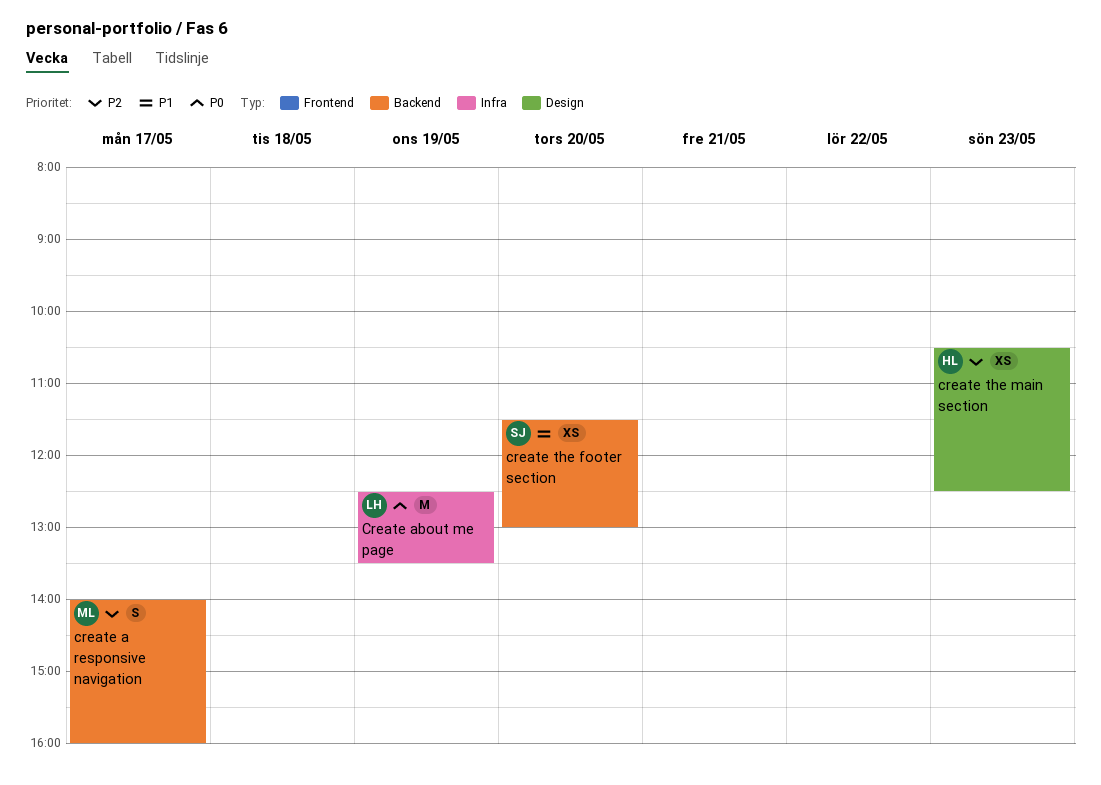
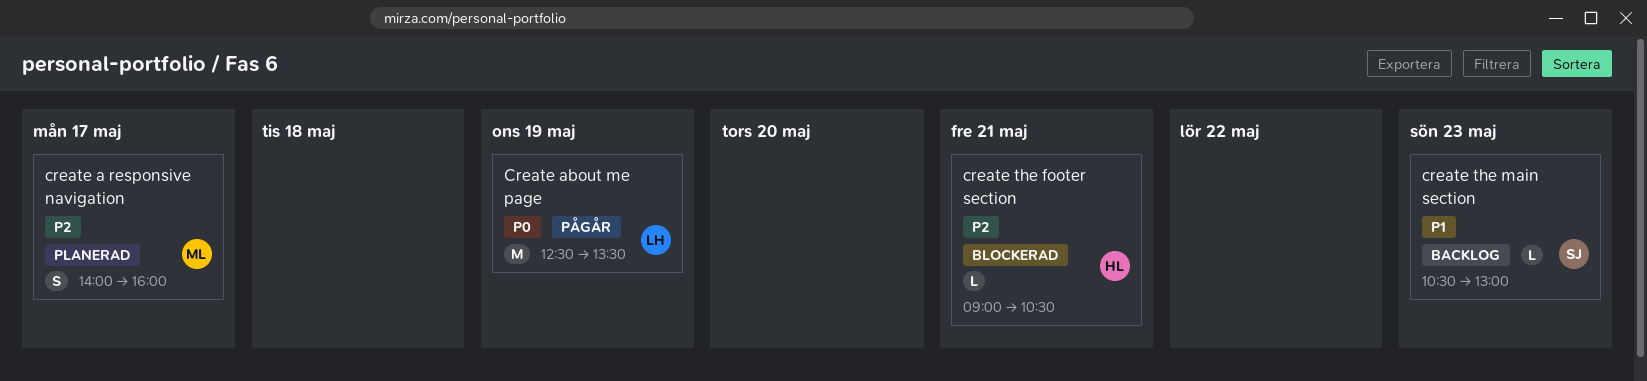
create the footer section, owner: SJ -> HL
create the footer section, priority: P1 -> P2
create the footer section, estimate: XS -> L
create the footer section, day: May 20 -> May 21
create the footer section, begins: 11:30 -> 09:00
create the footer section, ends: 13:00 -> 10:30
create the main section, owner: HL -> SJ
create the main section, priority: P2 -> P1
create the main section, estimate: XS -> L
create the main section, ends: 12:30 -> 13:00

